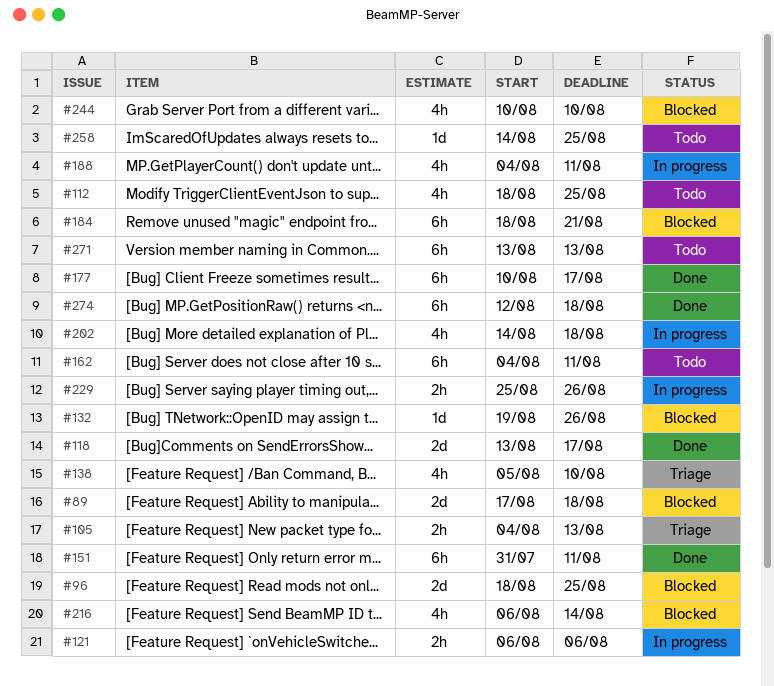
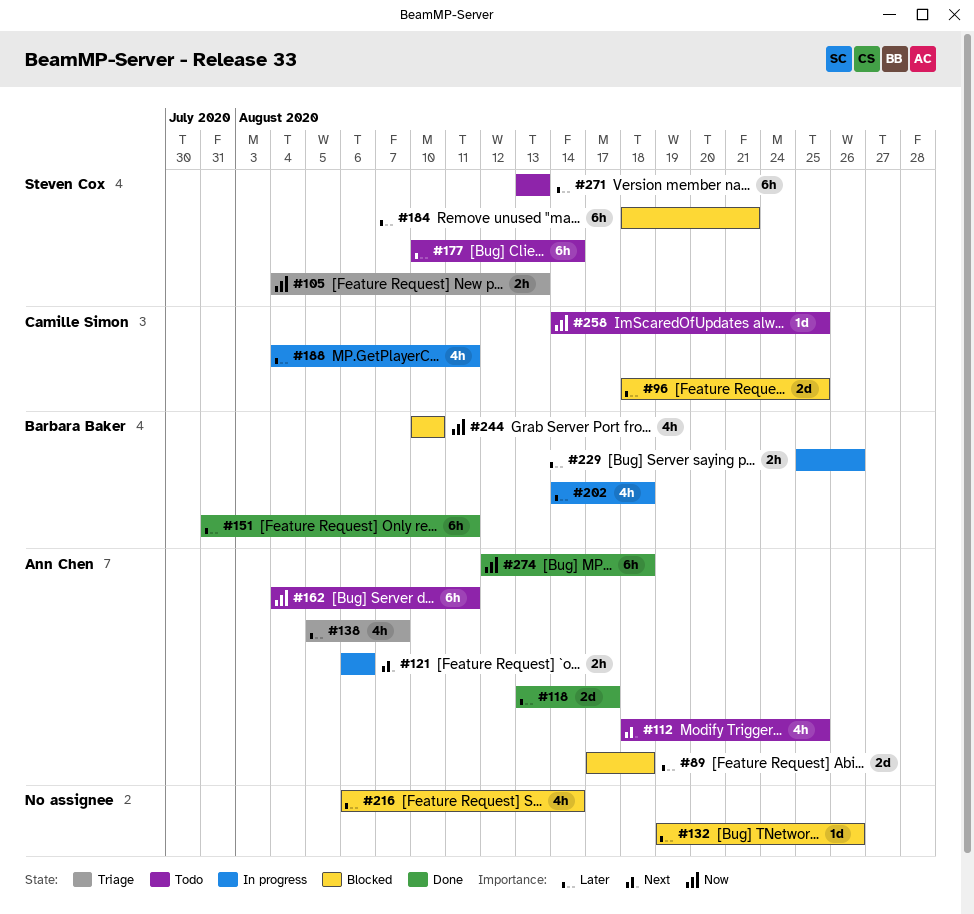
#138, due: Aug 10 -> Aug 7
#177, status: Done -> Todo
#177, due: Aug 17 -> Aug 14

